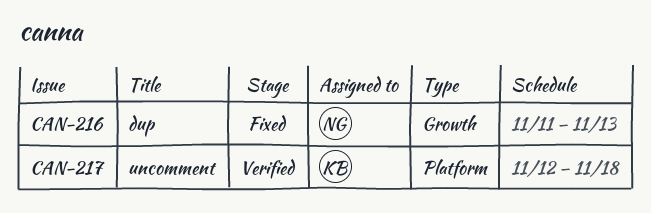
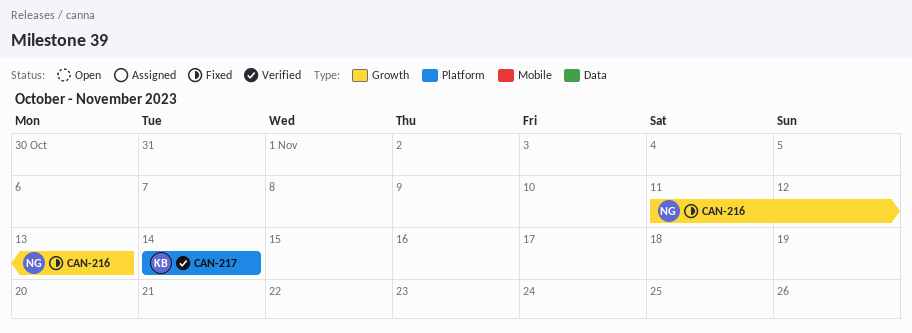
CAN-217, start: Nov 12 -> Nov 14
CAN-217, due: Nov 18 -> Nov 14

